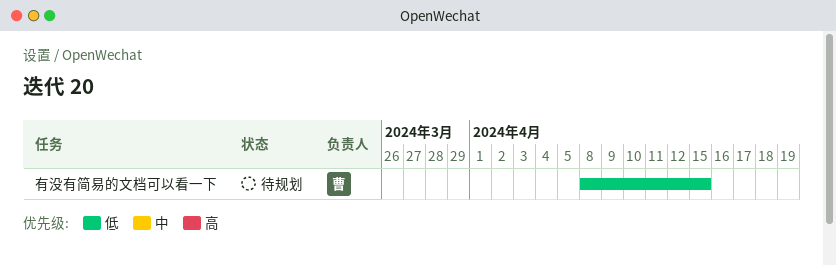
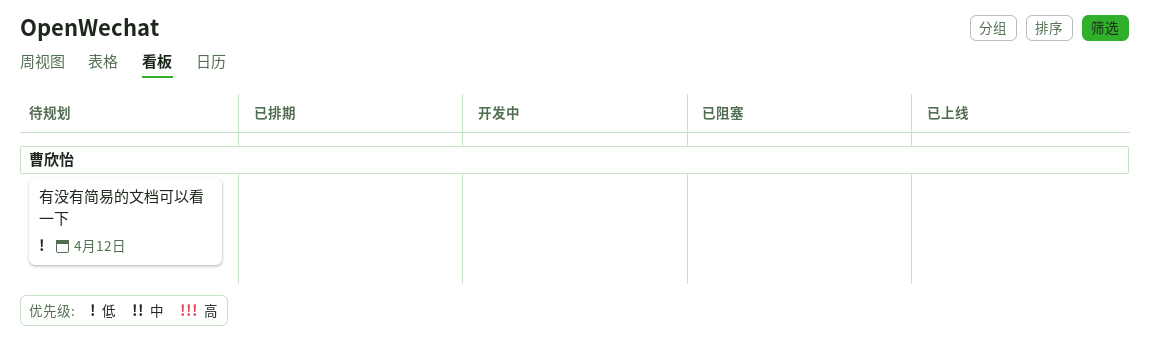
有没有简易的文档可以看一下, due: Apr 15 -> Apr 12

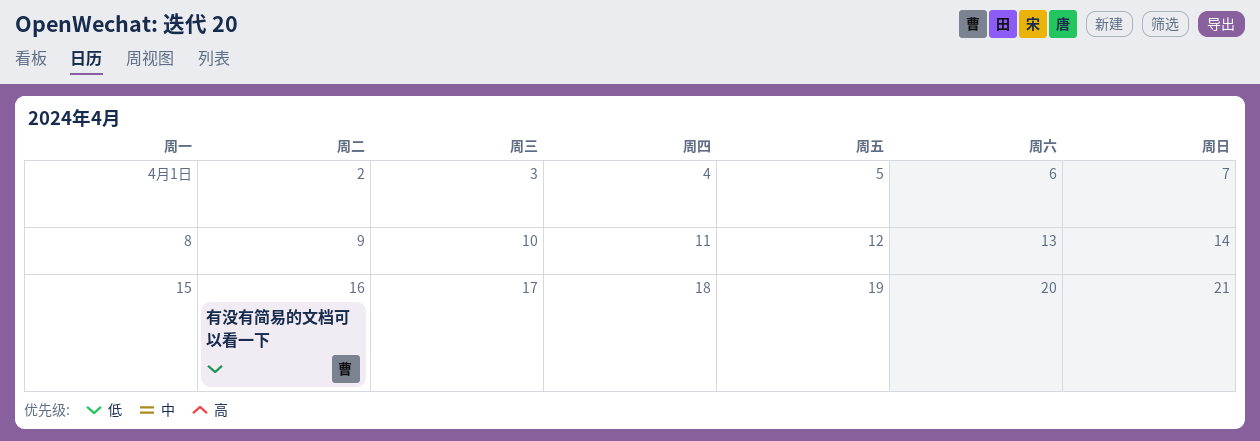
有没有简易的文档可以看一下, due: Apr 12 -> Apr 16

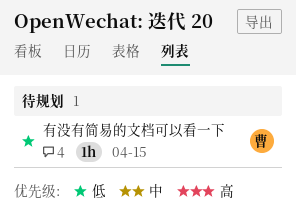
有没有简易的文档可以看一下, due: Apr 16 -> Apr 15

